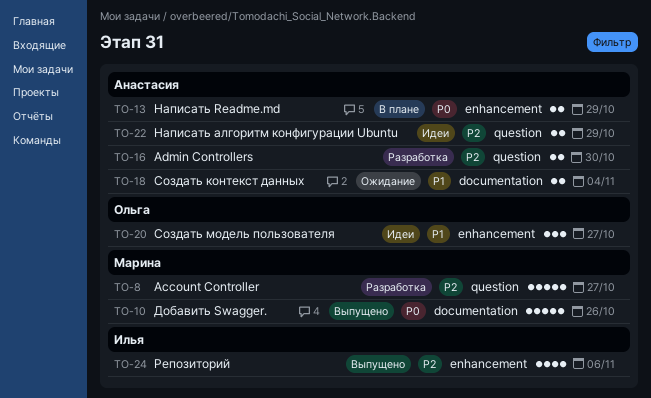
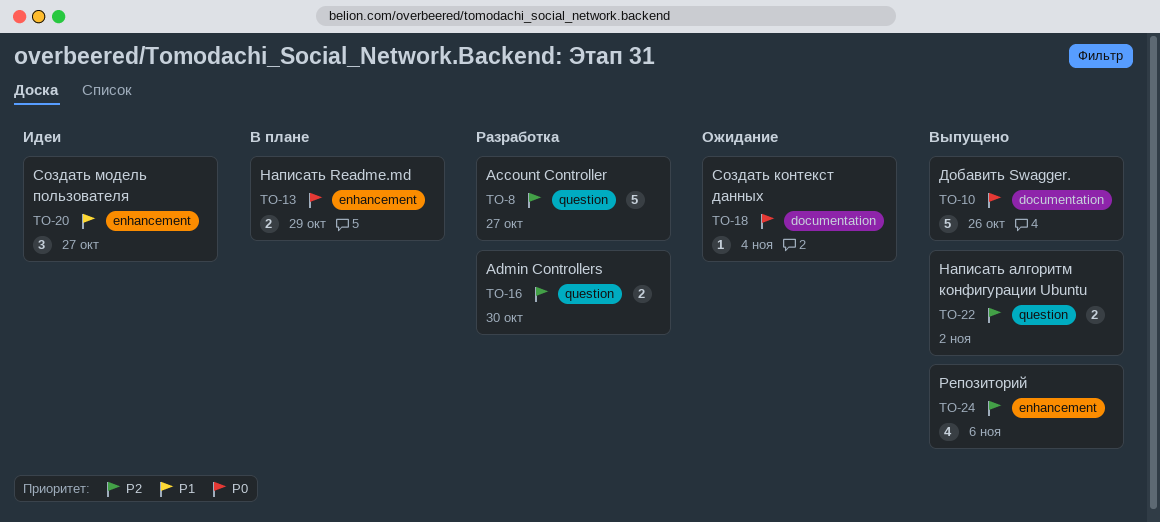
TO-18, priority: P1 -> P0
TO-18, estimate: 2 -> 1
TO-22, status: Идеи -> Выпущено
TO-22, due: Oct 29 -> Nov 2

